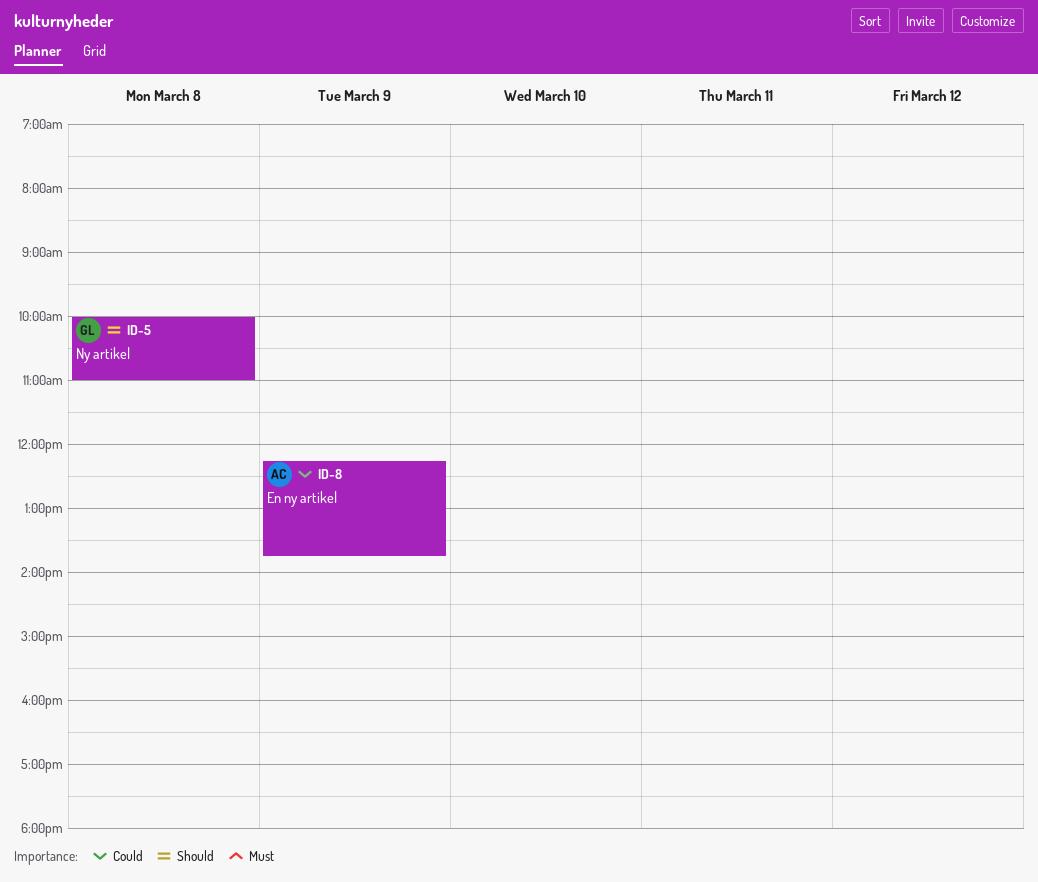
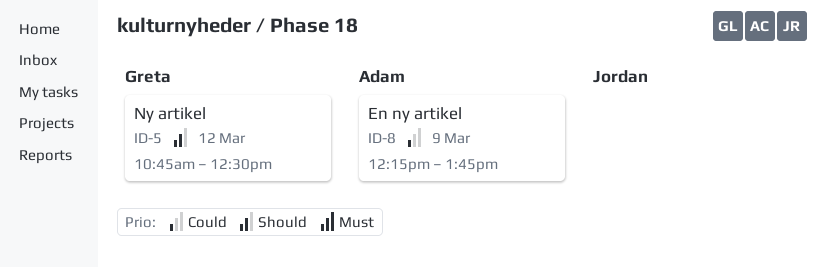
ID-5, day: Mar 8 -> Mar 12
ID-5, begins: 10:00 -> 10:45
ID-5, ends: 11:00 -> 12:30

